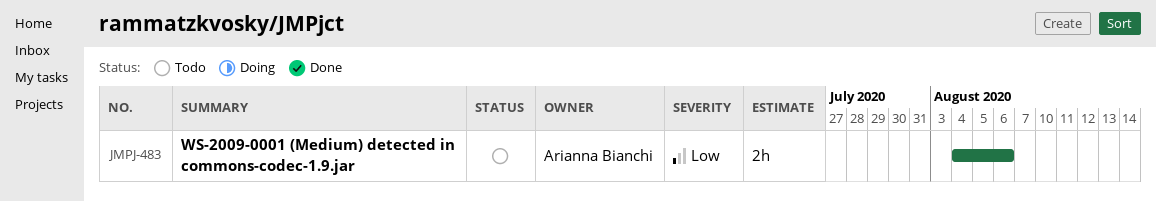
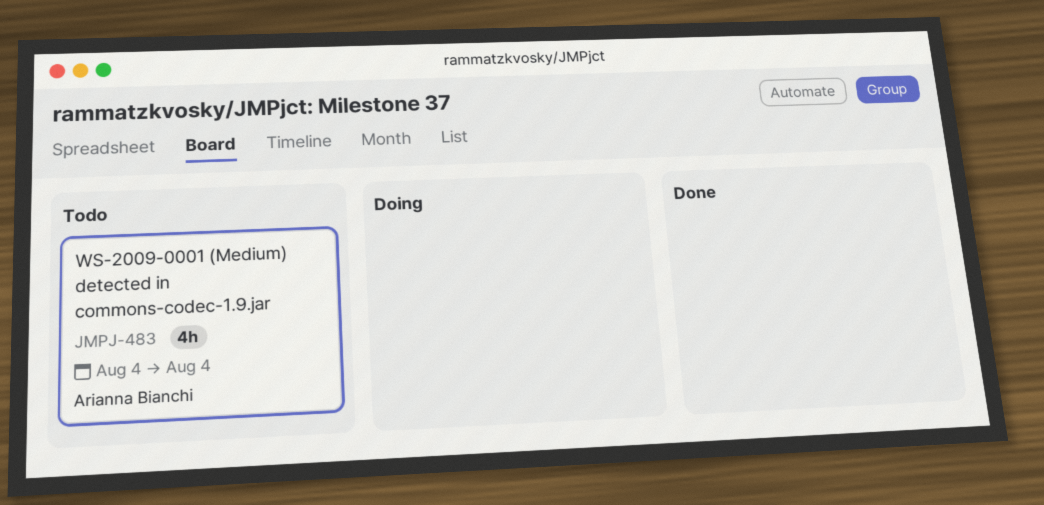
JMPJ-483, estimate: 2h -> 4h
JMPJ-483, due: Aug 6 -> Aug 4

